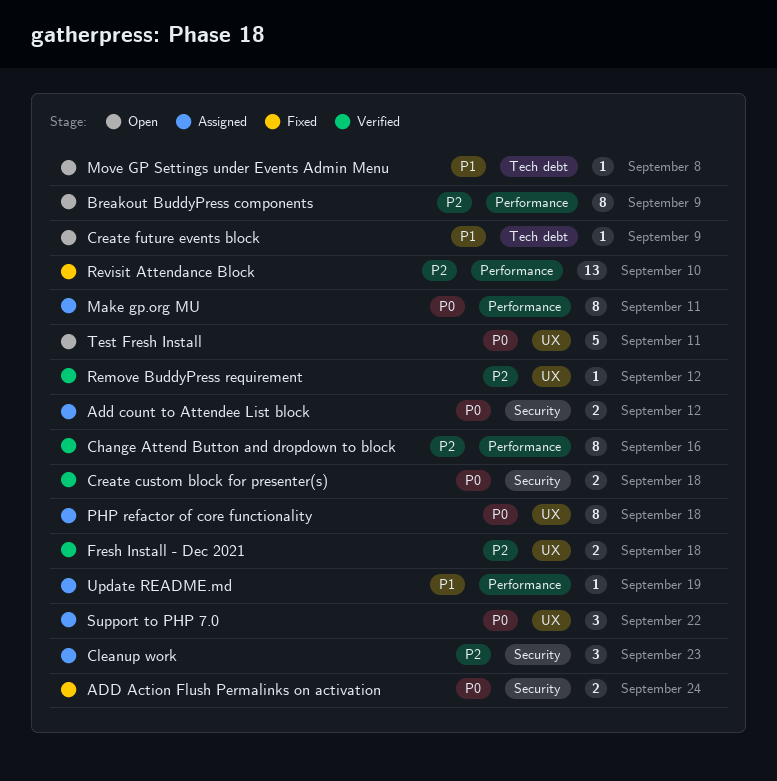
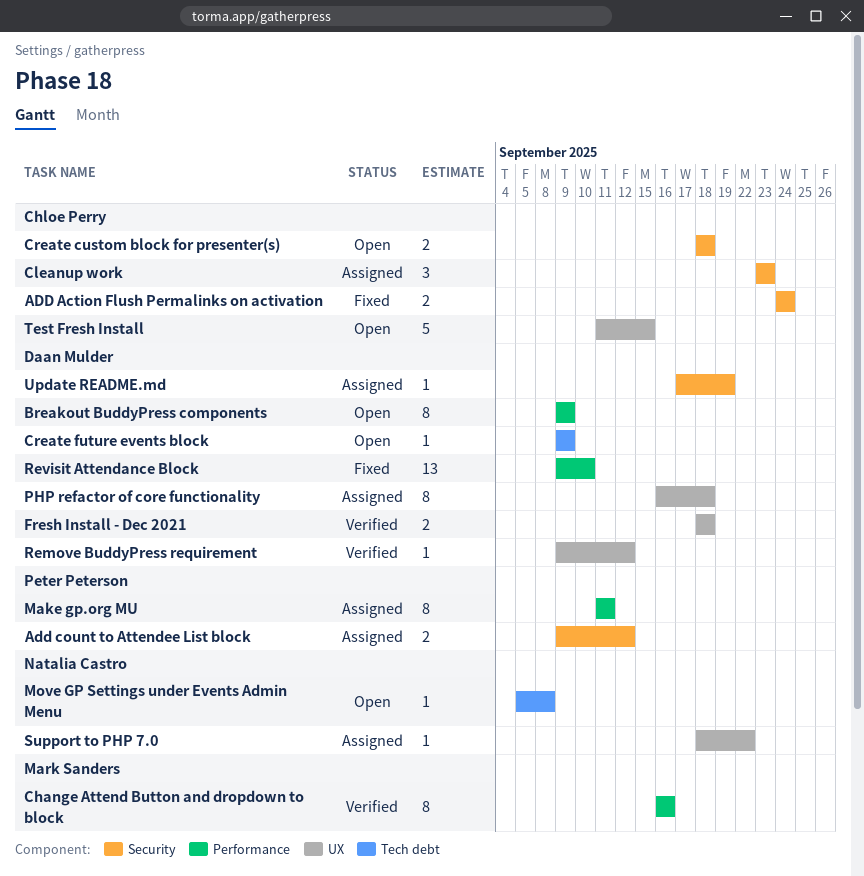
Create custom block for presenter(s), status: Verified -> Open
Support to PHP 7.0, estimate: 3 -> 1
Test Fresh Install, due: Sep 11 -> Sep 15
Update README.md, label: Performance -> Security

